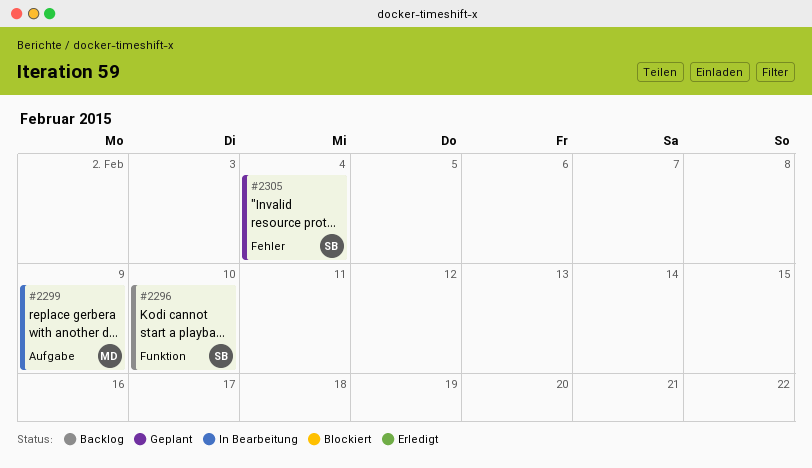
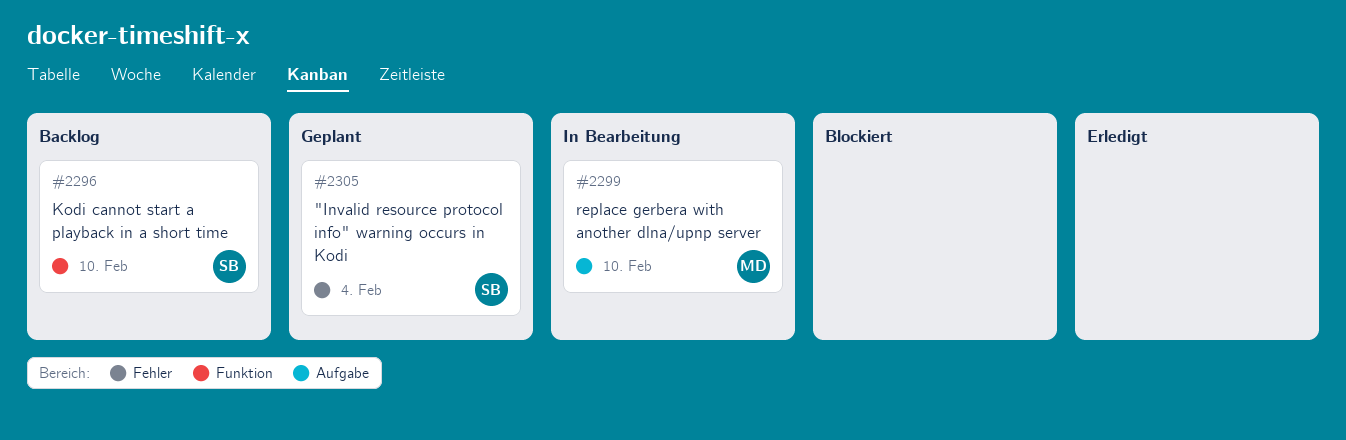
#2299, due: Feb 9 -> Feb 10

